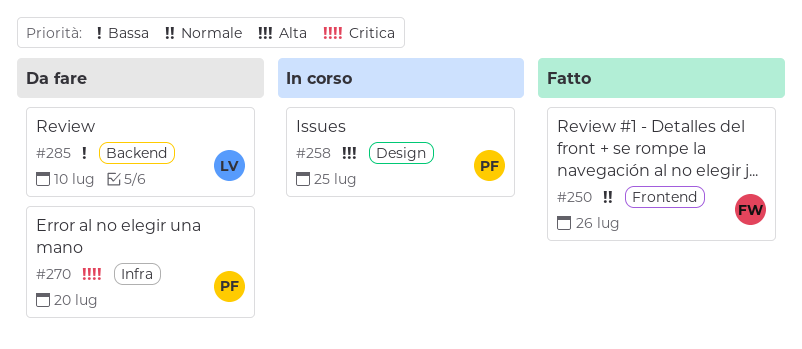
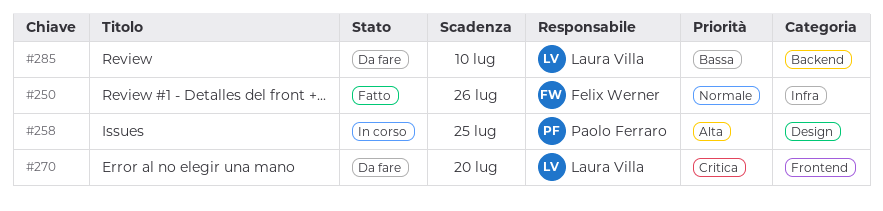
#250, label: Frontend -> Infra
#270, owner: Paolo Ferraro -> Laura Villa
#270, label: Infra -> Frontend

